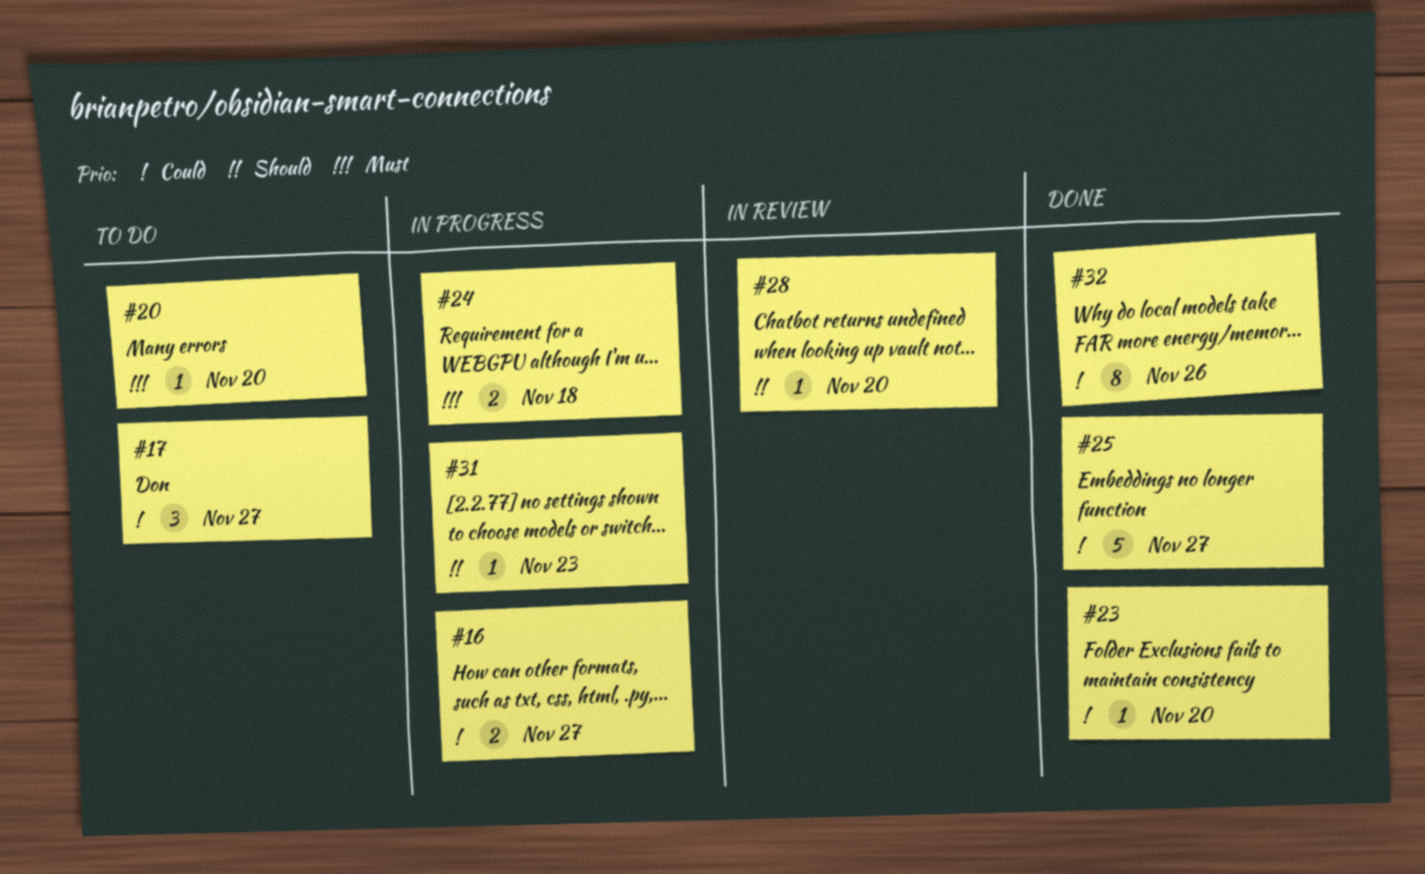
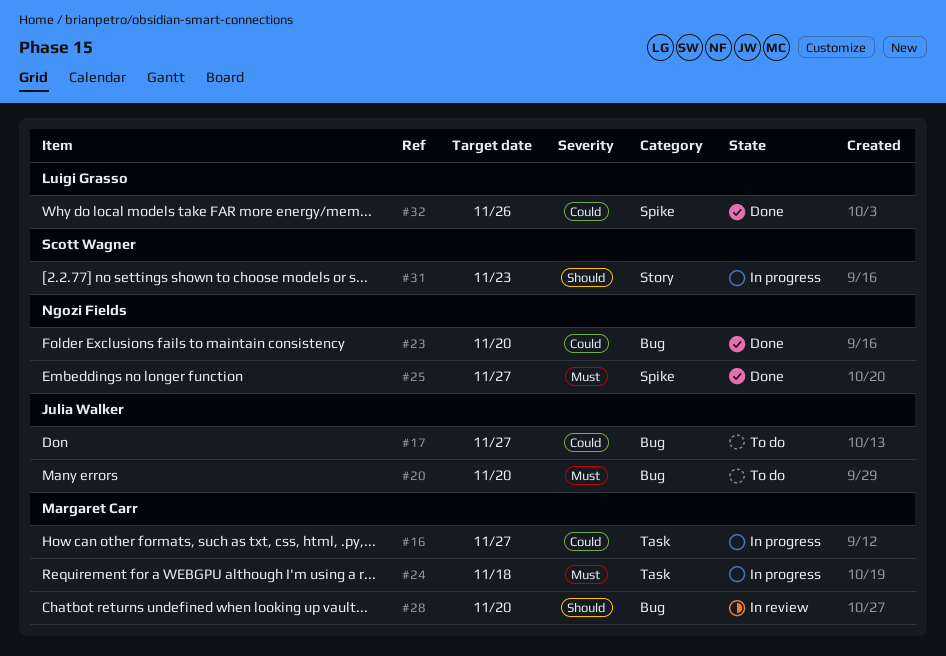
#25, priority: Could -> Must

